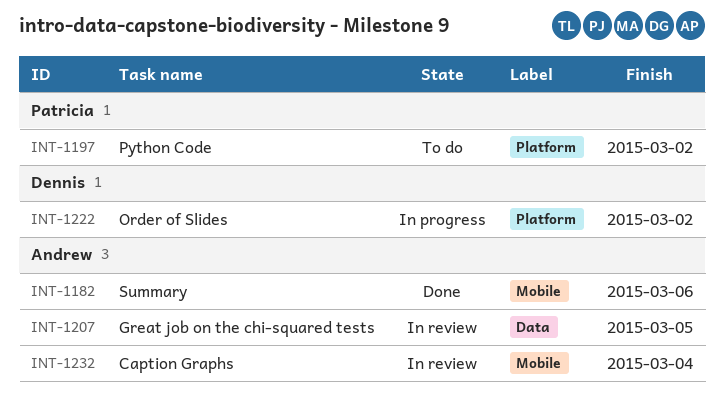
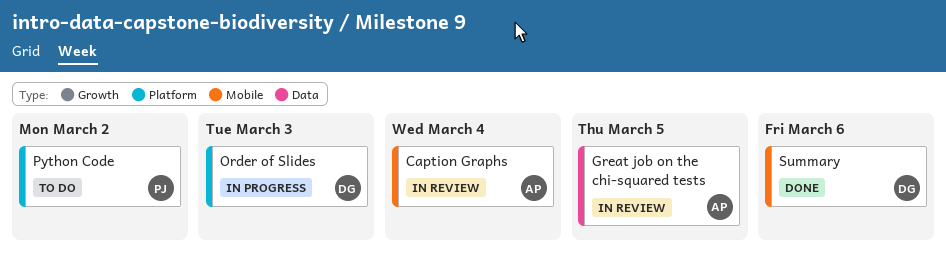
Order of Slides, due: Mar 2 -> Mar 3
Summary, owner: Andrew -> Dennis

